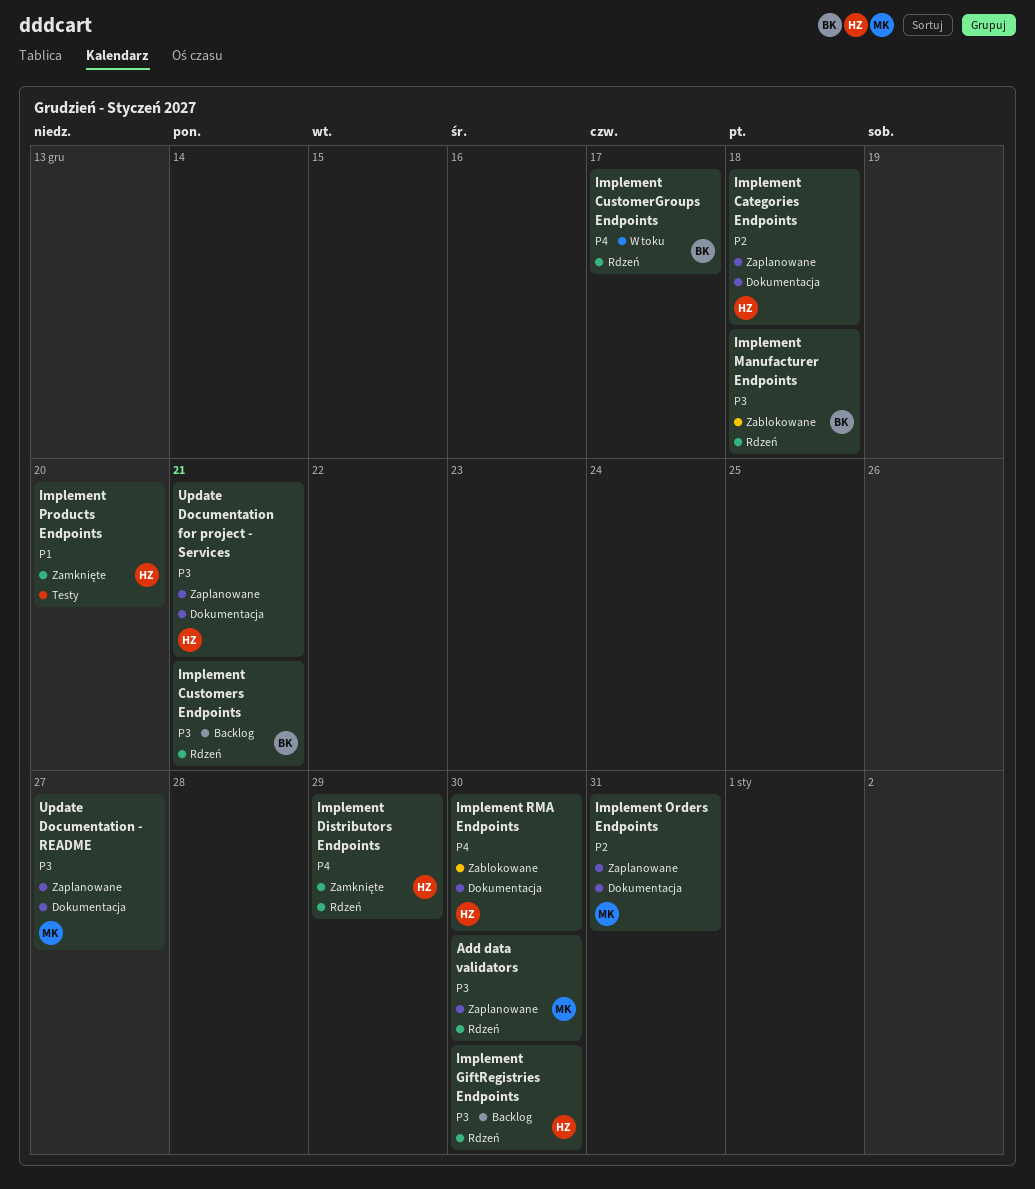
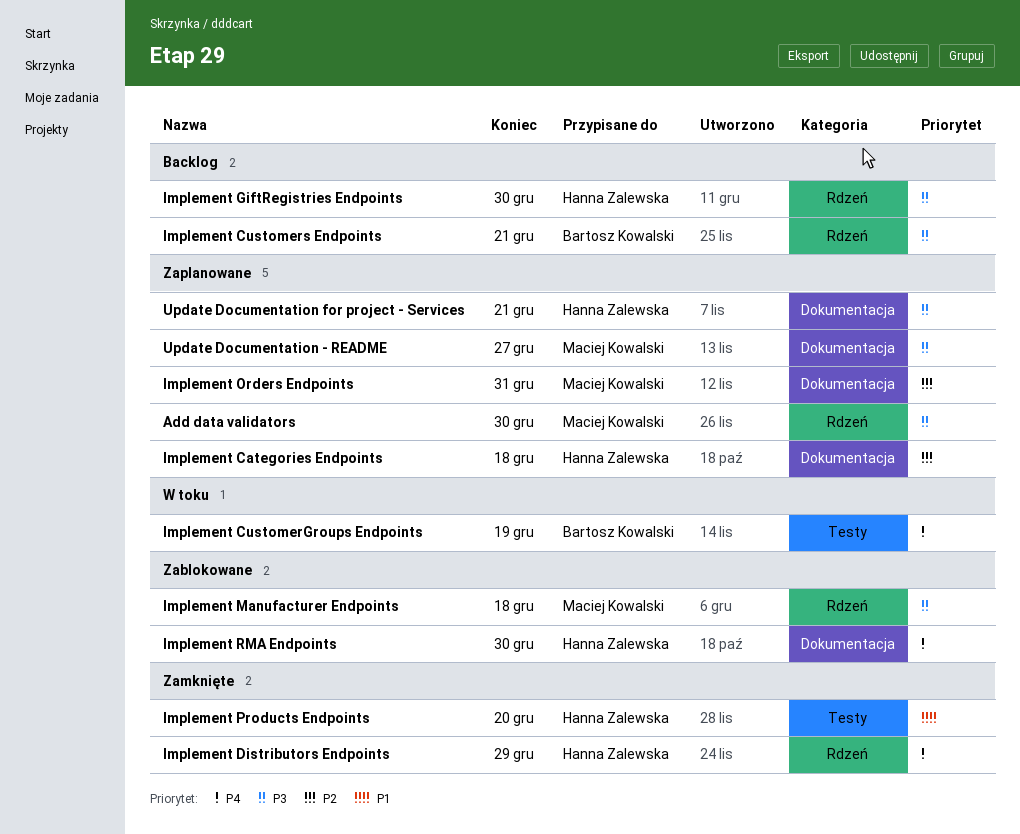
Implement CustomerGroups Endpoints, label: Rdzeń -> Testy
Implement CustomerGroups Endpoints, due: Dec 17 -> Dec 19
Implement Manufacturer Endpoints, owner: Bartosz Kowalski -> Maciej Kowalski

